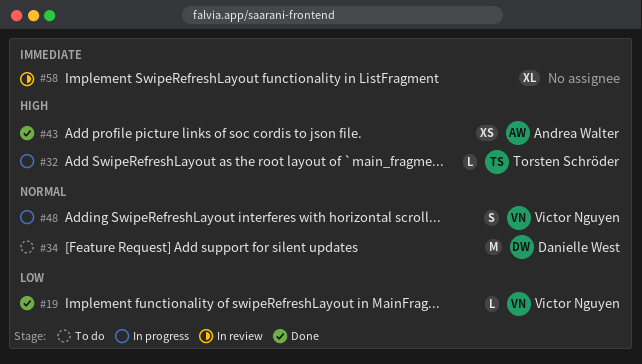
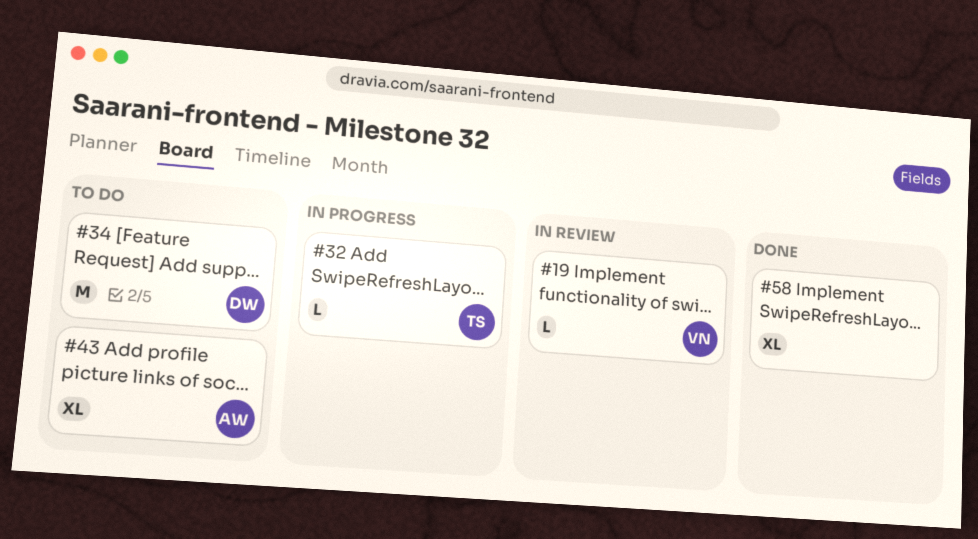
#19, status: Done -> In review
#43, status: Done -> To do
#43, estimate: XS -> XL
#48: present -> none
#58, status: In review -> Done

